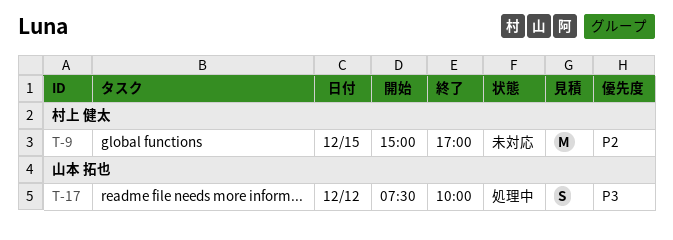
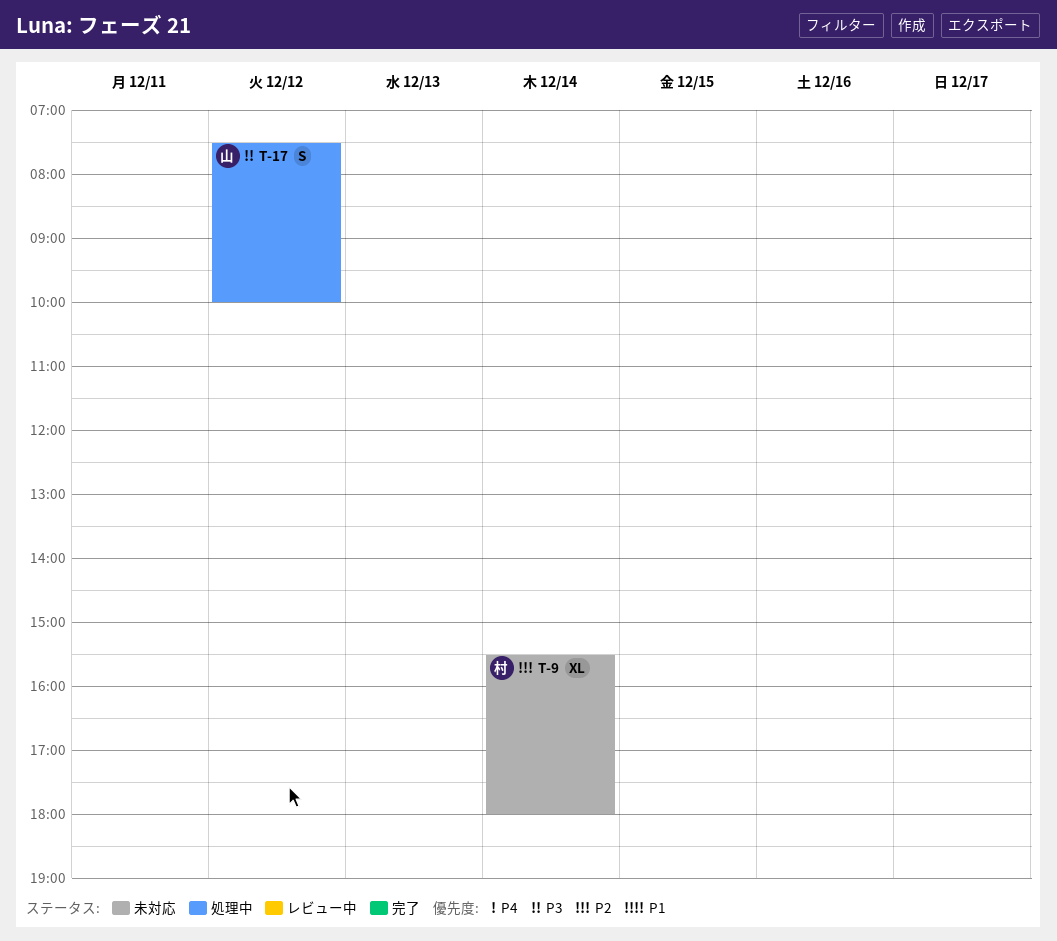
T-9, estimate: M -> XL
T-9, day: Dec 15 -> Dec 14
T-9, begins: 15:00 -> 15:30
T-9, ends: 17:00 -> 18:00

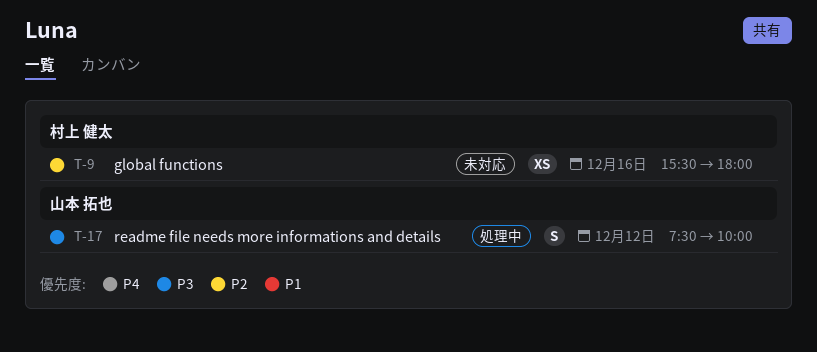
T-9, estimate: XL -> XS
T-9, day: Dec 14 -> Dec 16

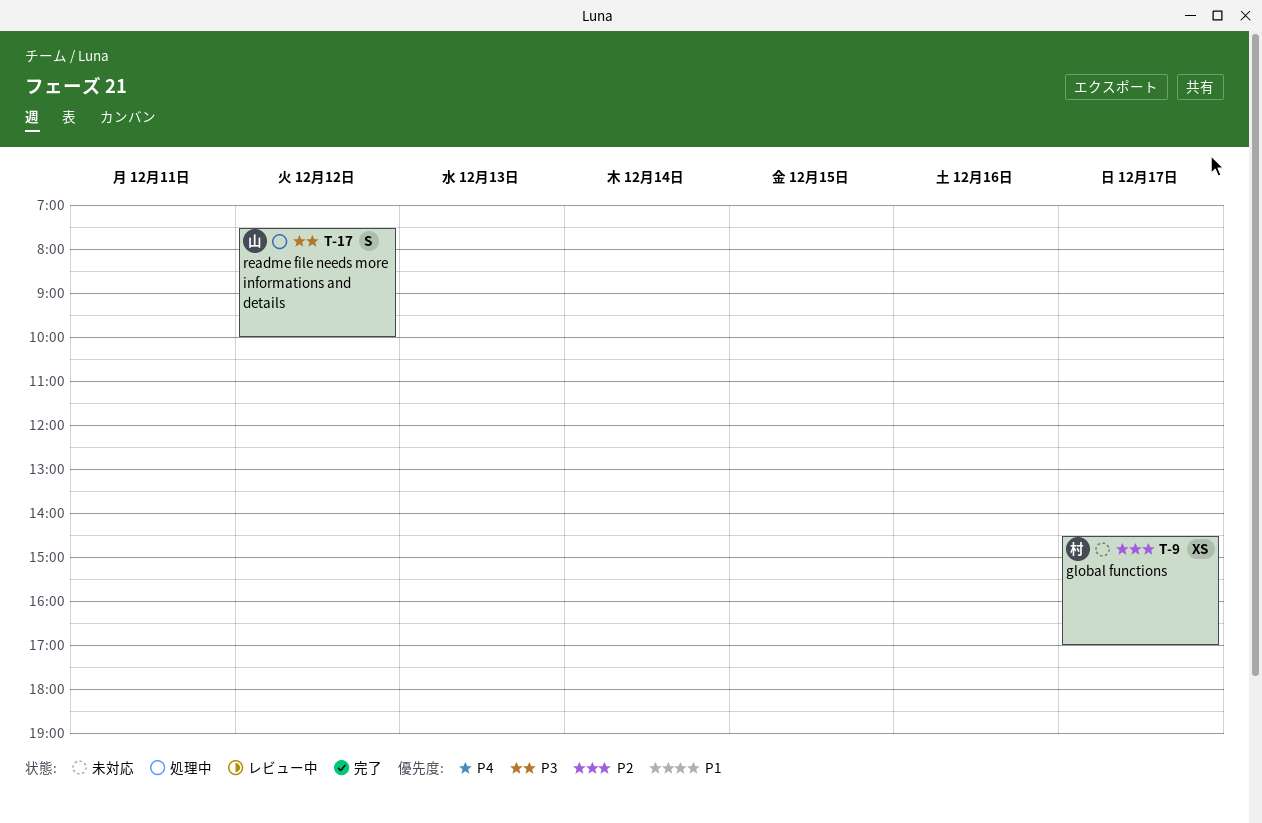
T-9, day: Dec 16 -> Dec 17
T-9, begins: 15:30 -> 14:30
T-9, ends: 18:00 -> 17:00

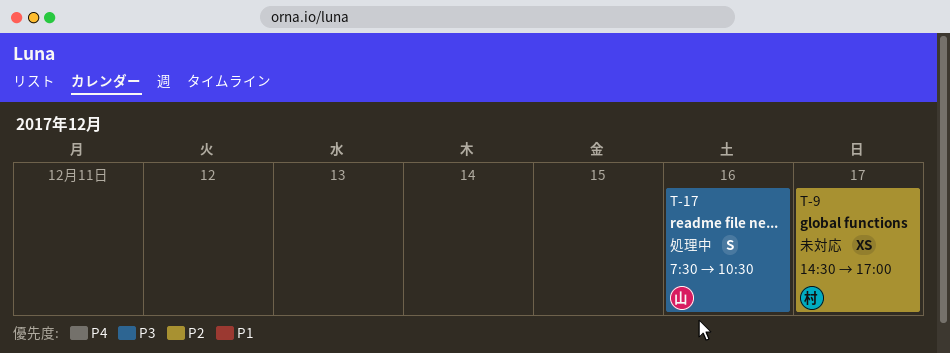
T-17, day: Dec 12 -> Dec 16
T-17, ends: 10:00 -> 10:30

